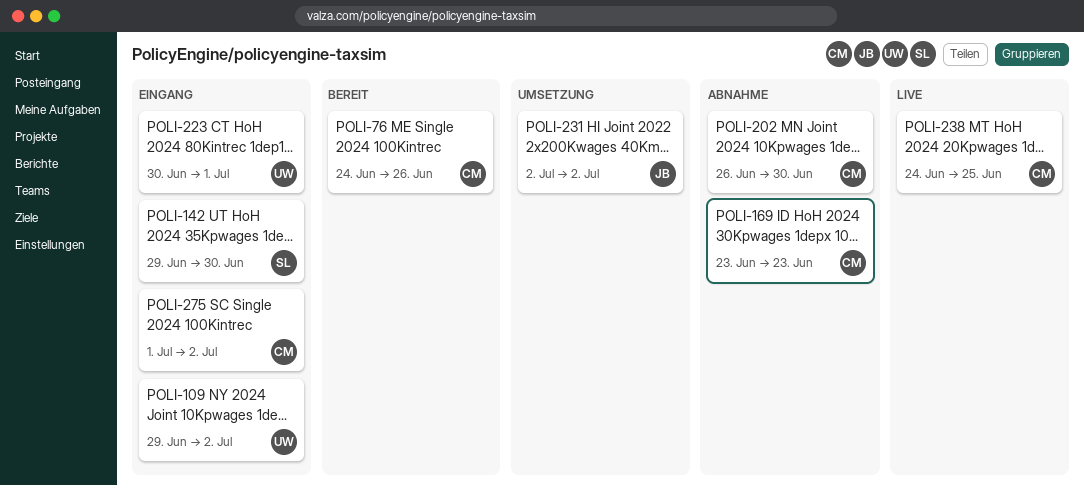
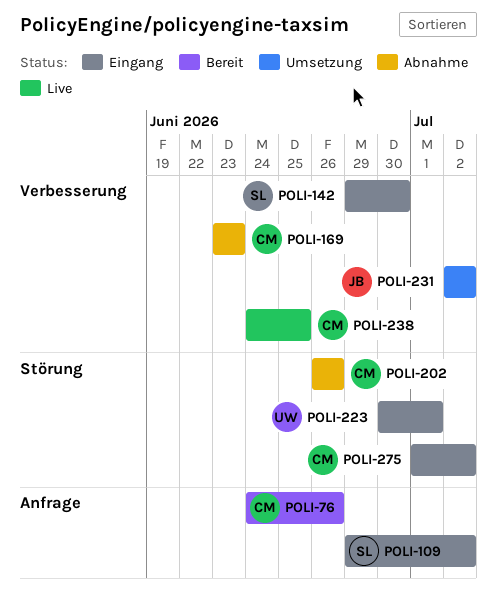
POLI-109, owner: UW -> SL
POLI-202, due: Jun 30 -> Jun 26

